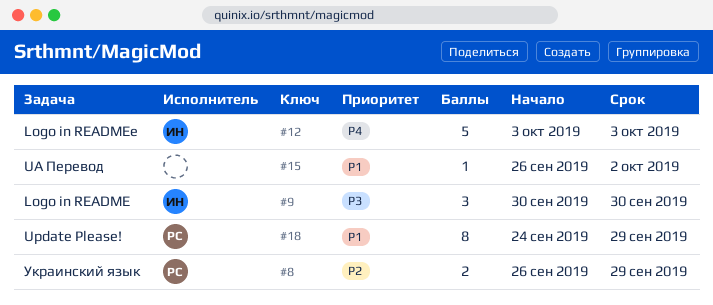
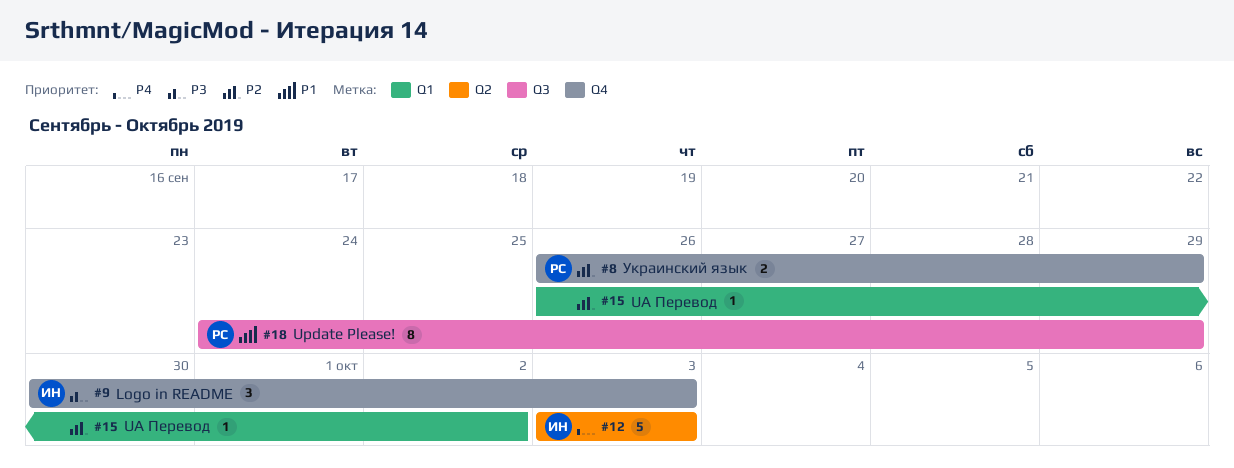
#9, due: Sep 30 -> Oct 3
#15, priority: P1 -> P2

